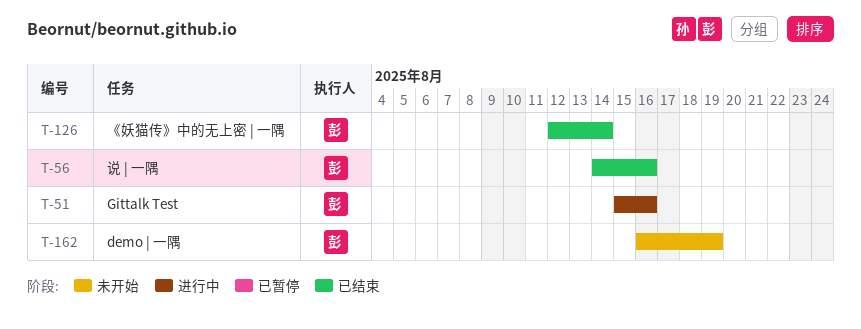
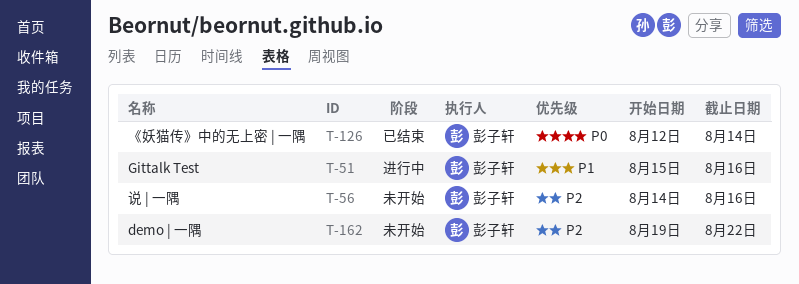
T-56, status: 已结束 -> 未开始
T-162, start: Aug 16 -> Aug 19
T-162, due: Aug 19 -> Aug 22

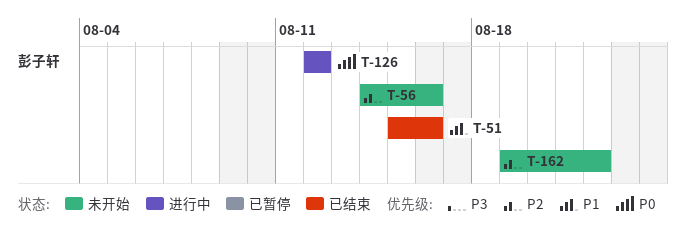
T-51, status: 进行中 -> 已结束
T-126, status: 已结束 -> 进行中
T-126, due: Aug 14 -> Aug 12

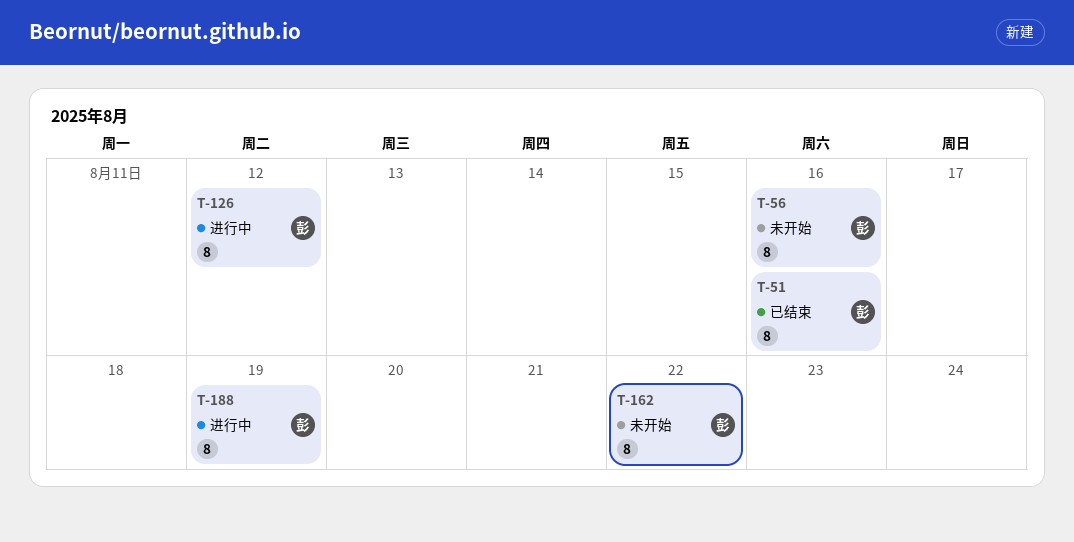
T-188: none -> present

